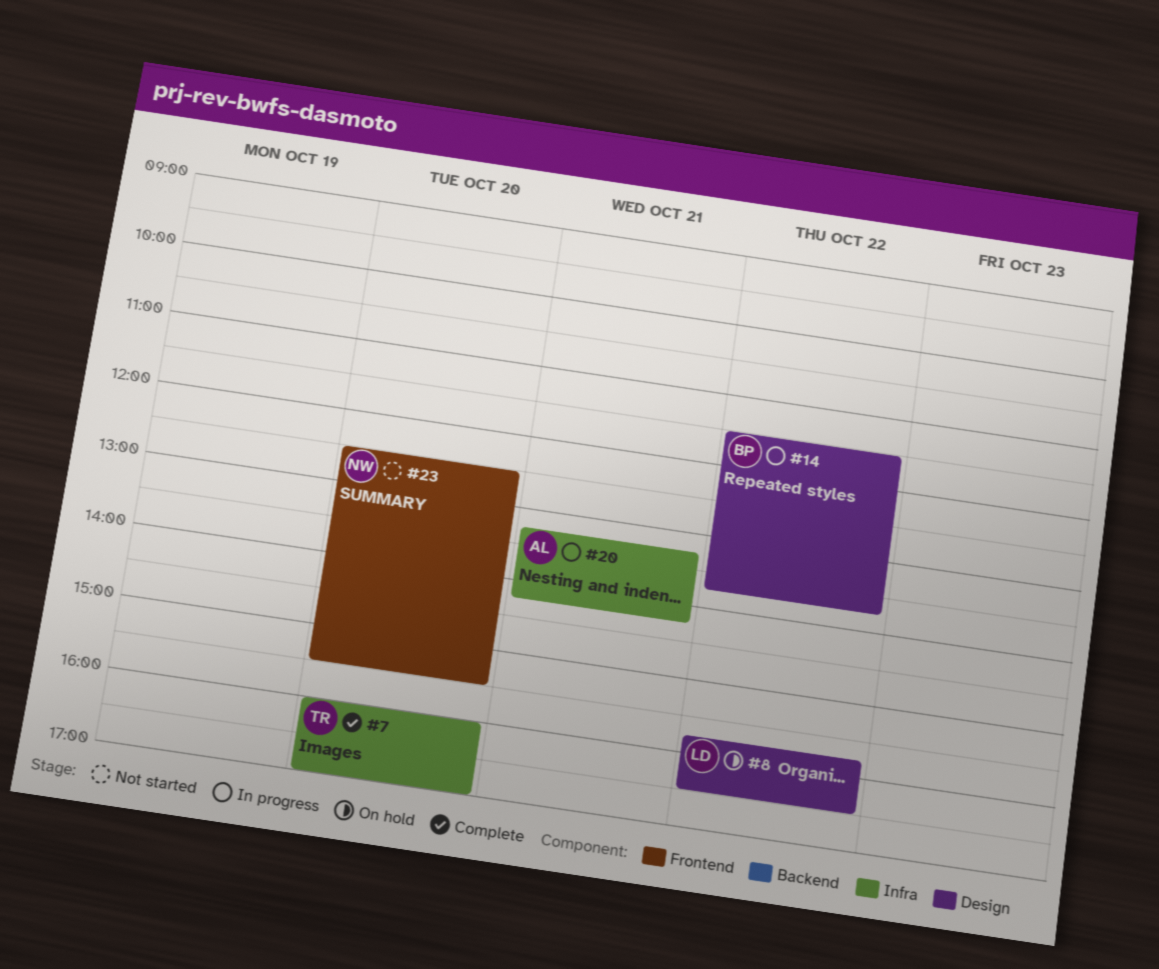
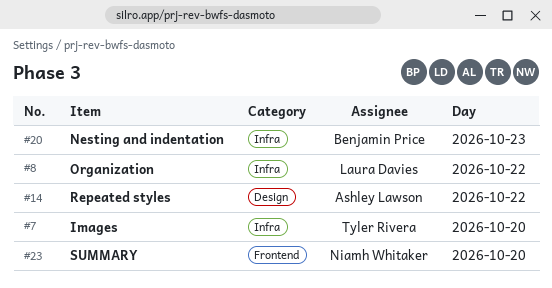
#8, label: Design -> Infra
#14, owner: Benjamin Price -> Ashley Lawson
#20, owner: Ashley Lawson -> Benjamin Price
#20, day: Oct 21 -> Oct 23

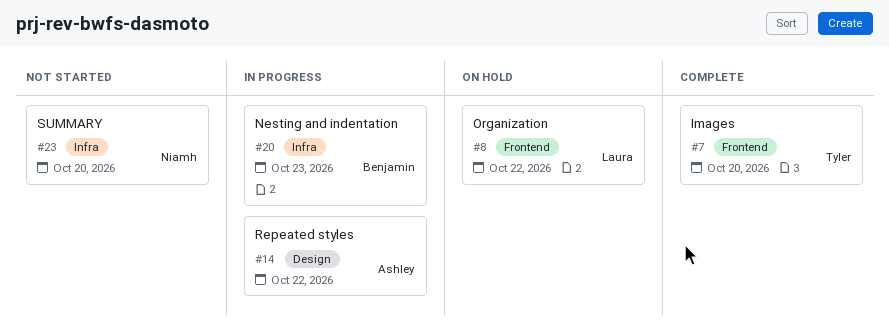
#7, label: Infra -> Frontend
#8, label: Infra -> Frontend
#23, label: Frontend -> Infra

